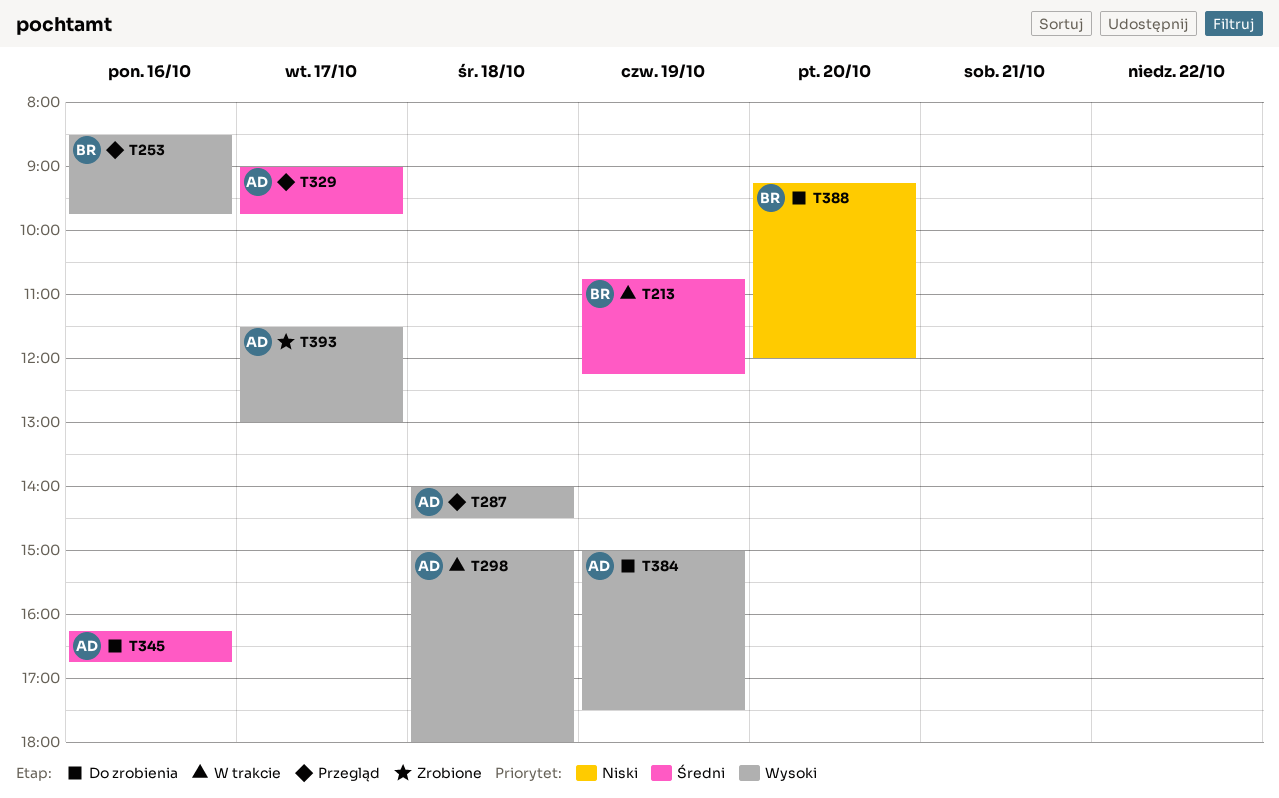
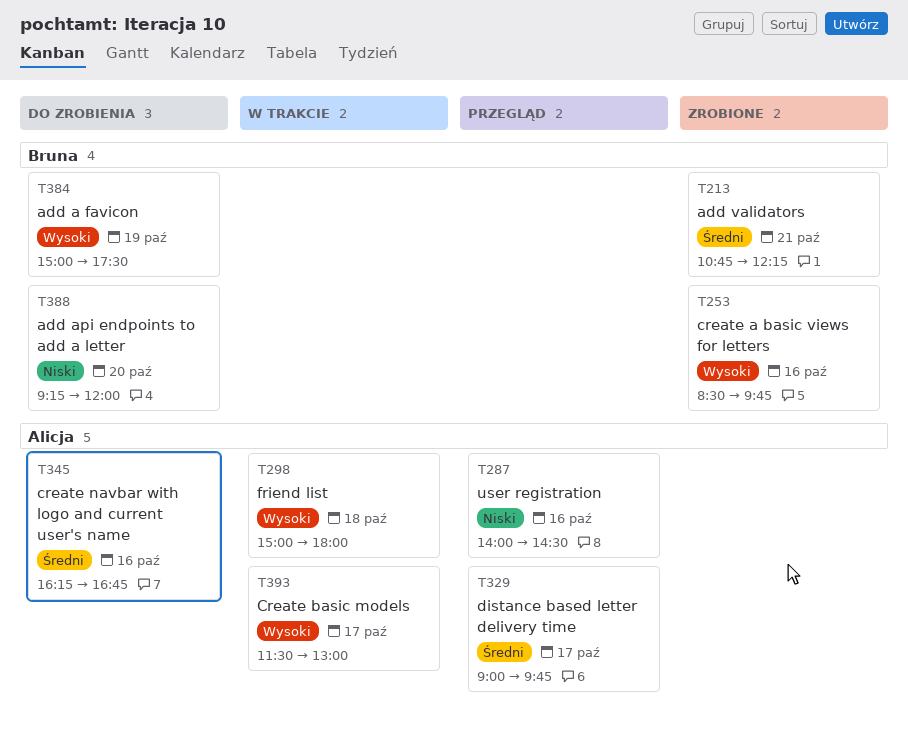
T213, status: W trakcie -> Zrobione
T213, day: Oct 19 -> Oct 21
T253, status: Przegląd -> Zrobione
T287, priority: Wysoki -> Niski
T287, day: Oct 18 -> Oct 16
T384, owner: Alicja -> Bruna
T393, status: Zrobione -> W trakcie

